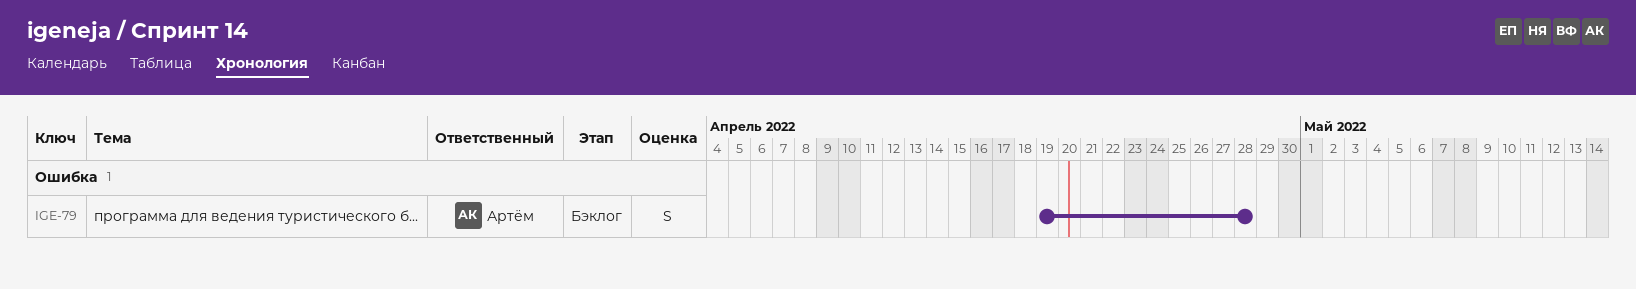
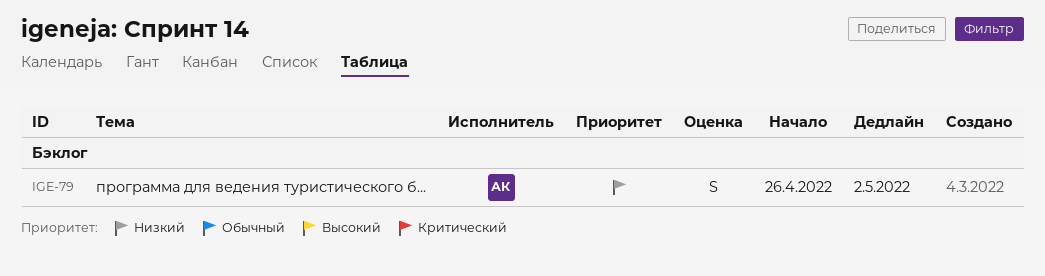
IGE-79, start: Apr 19 -> Apr 26
IGE-79, due: Apr 28 -> May 2

